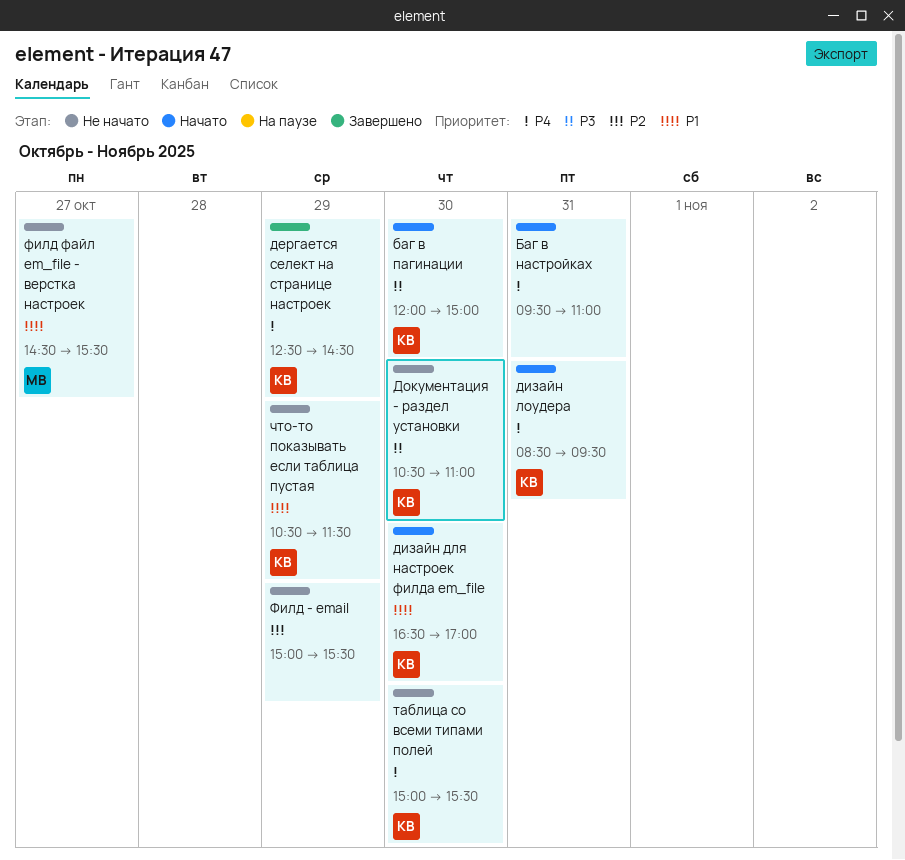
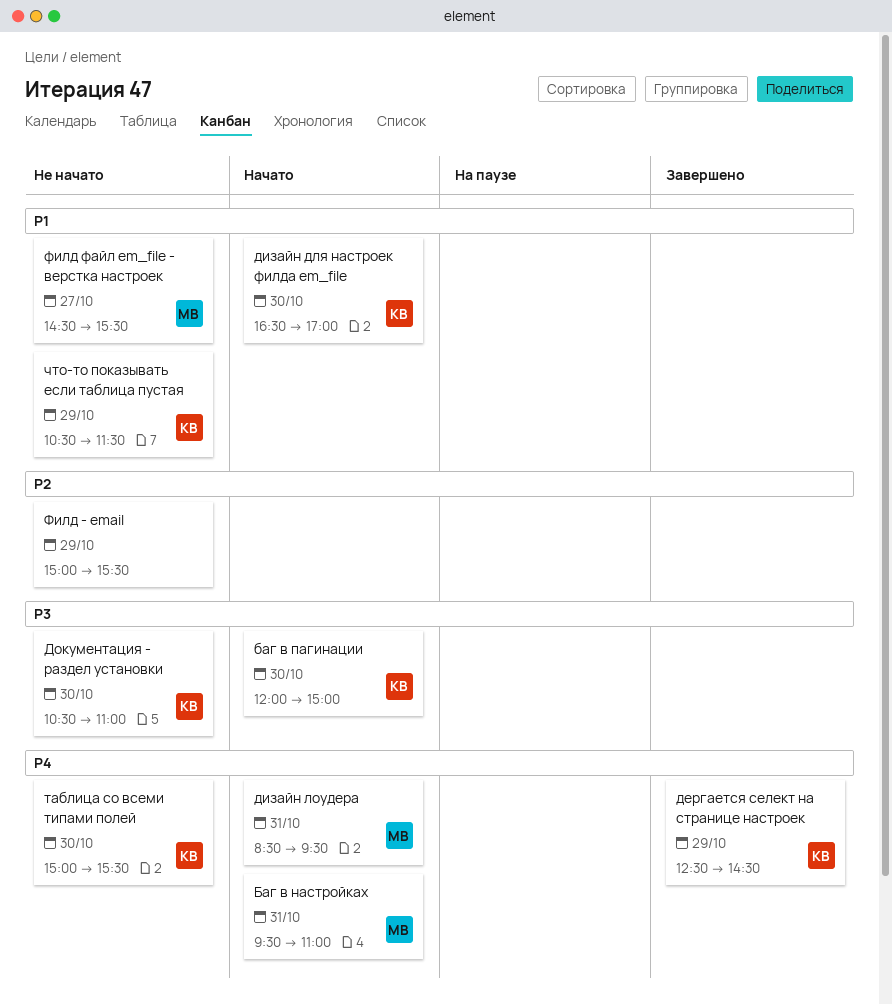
Баг в настройках, owner: none -> МВ
дизайн лоудера, owner: КВ -> МВ

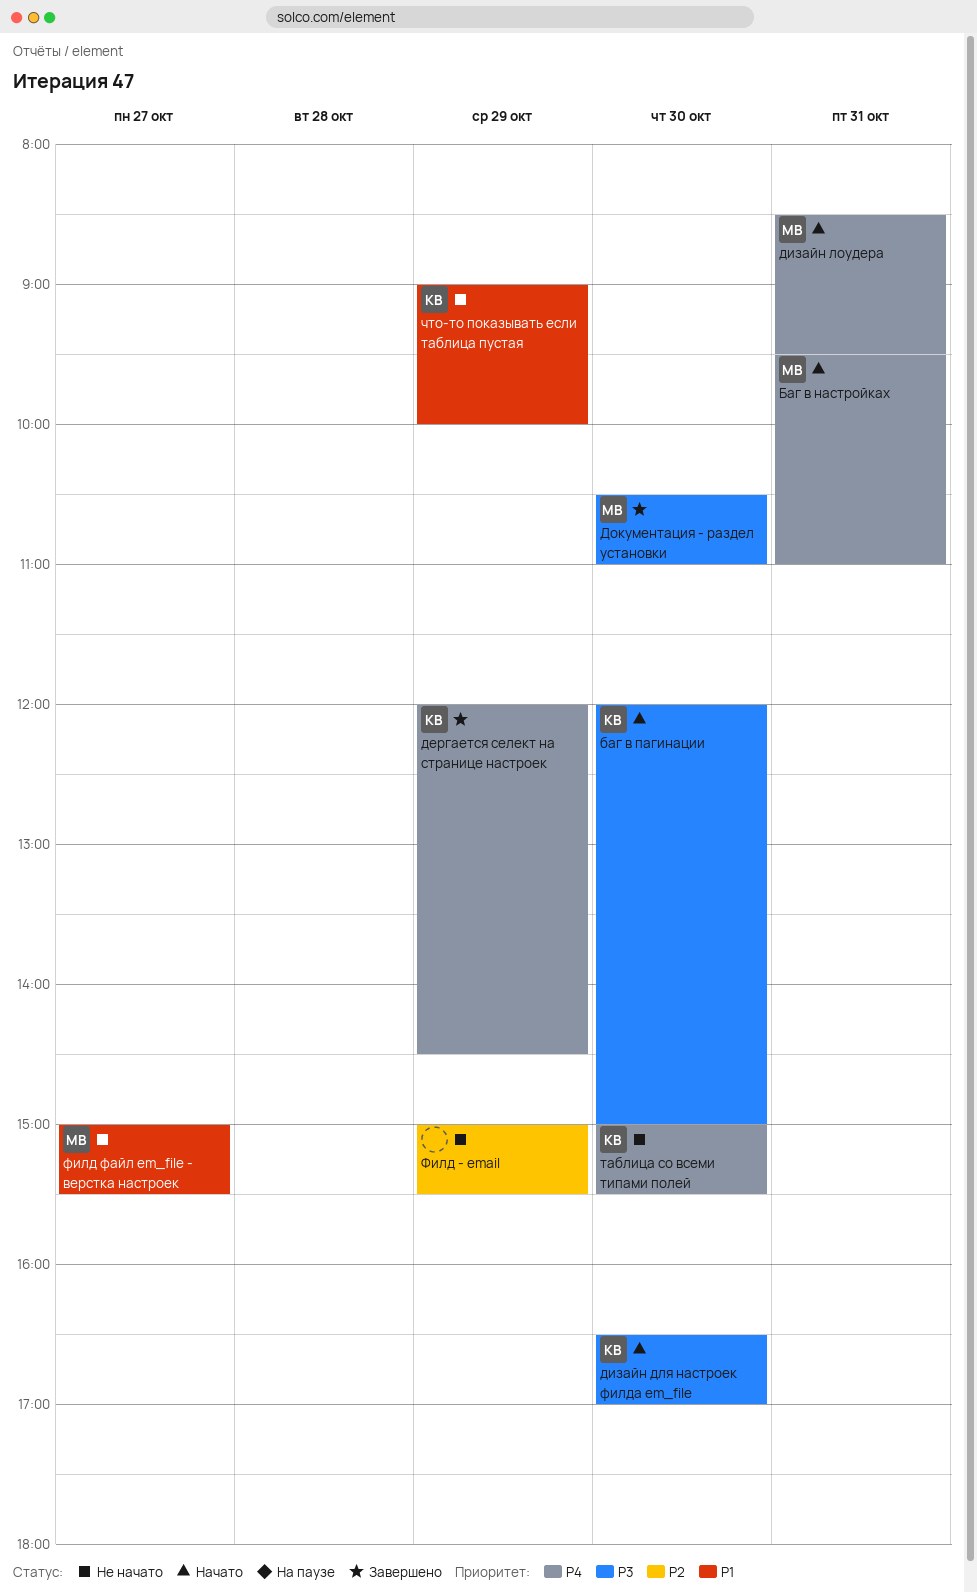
дергается селект на странице настроек, begins: 12:30 -> 12:00
дизайн для настроек филда em_file, priority: P1 -> P3
Документация - раздел установки, status: Не начато -> Завершено
Документация - раздел установки, owner: КВ -> МВ
филд файл em_file - верстка настроек, begins: 14:30 -> 15:00
что-то показывать если таблица пустая, begins: 10:30 -> 09:00
что-то показывать если таблица пустая, ends: 11:30 -> 10:00

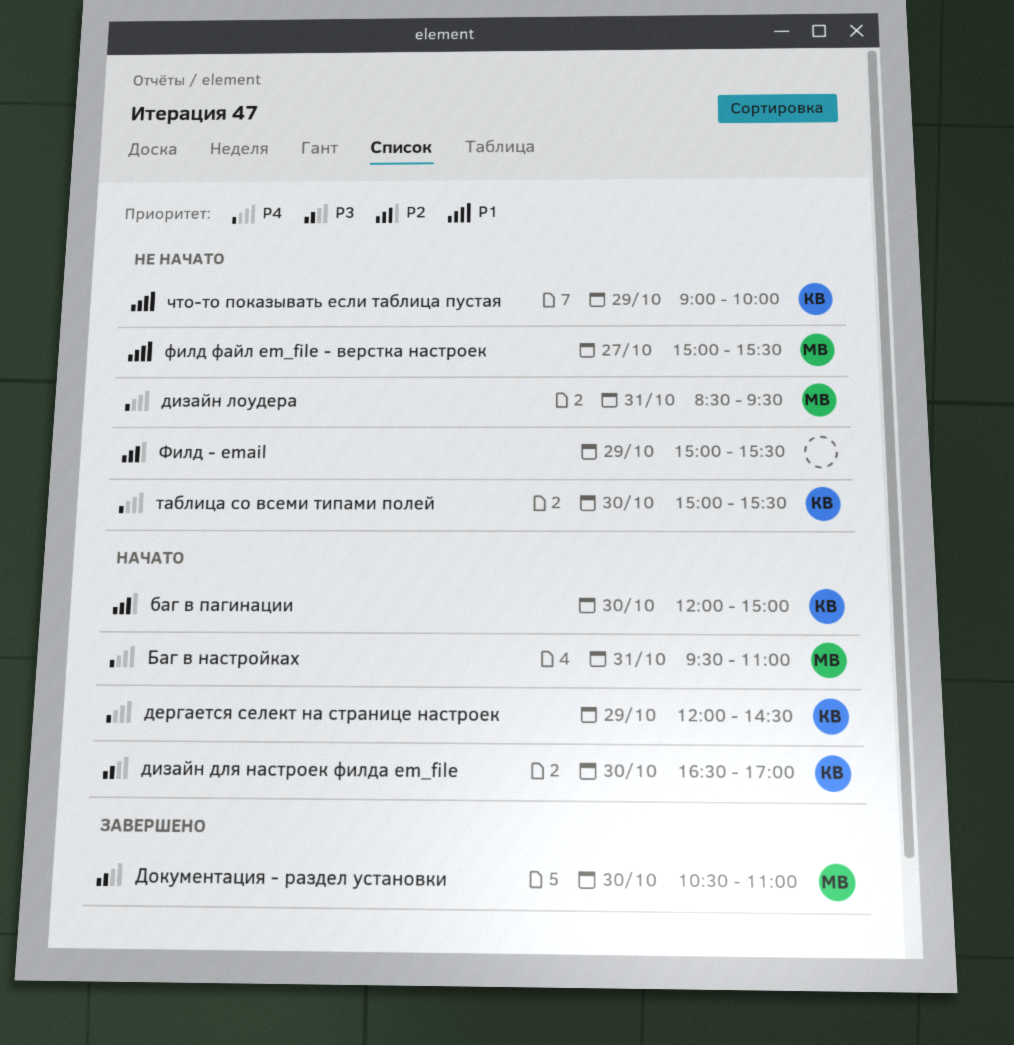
баг в пагинации, priority: P3 -> P2
дергается селект на странице настроек, status: Завершено -> Начато
дизайн лоудера, status: Начато -> Не начато

